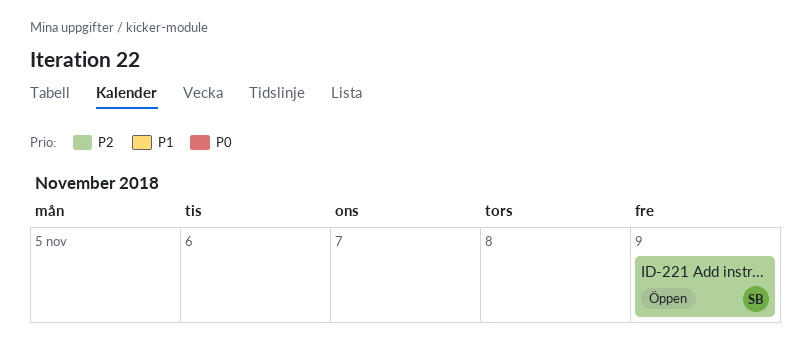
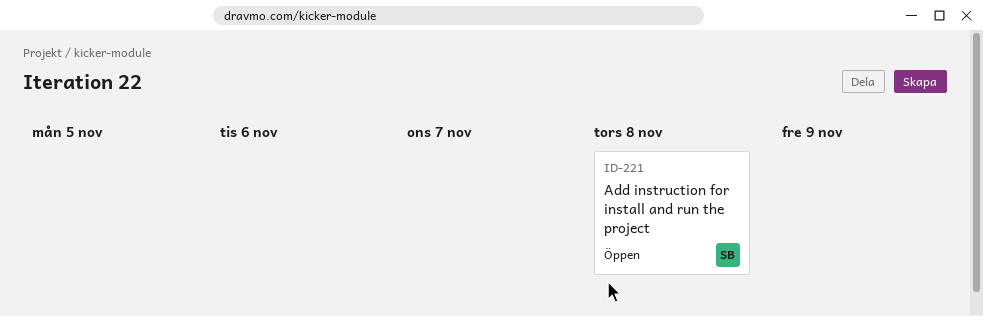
ID-221, due: Nov 9 -> Nov 8

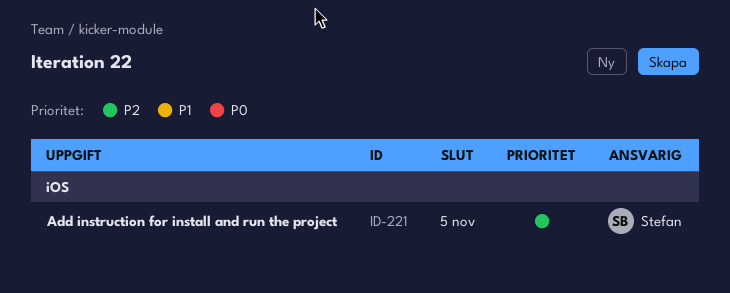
ID-221, due: Nov 8 -> Nov 5

